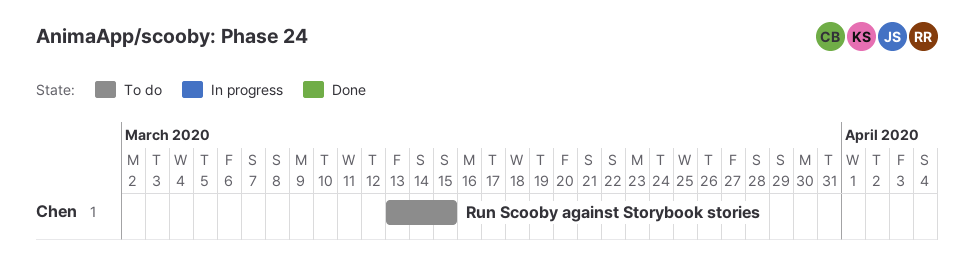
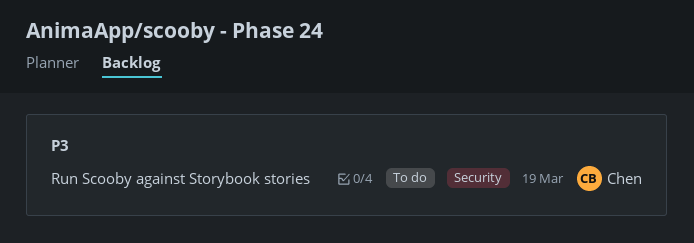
Run Scooby against Storybook stories, due: Mar 15 -> Mar 19

